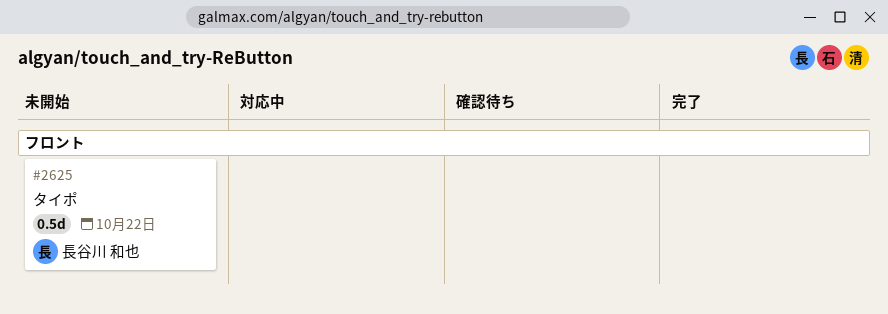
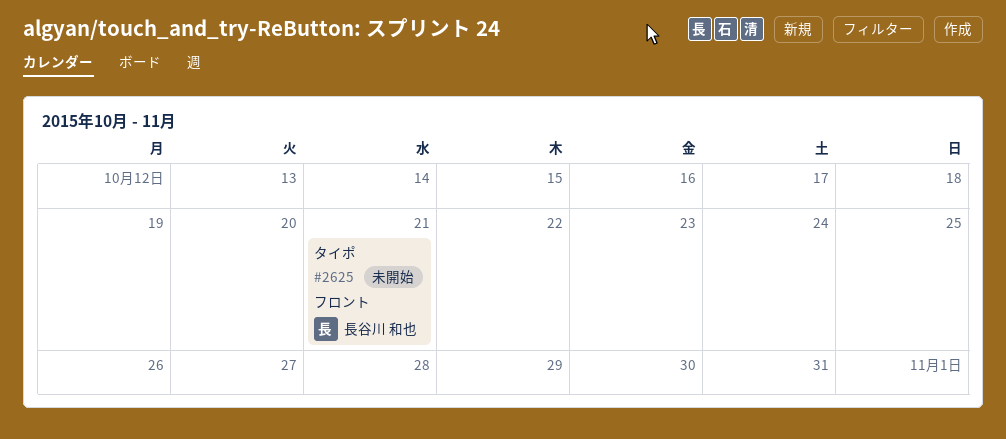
#2625, due: Oct 22 -> Oct 21

